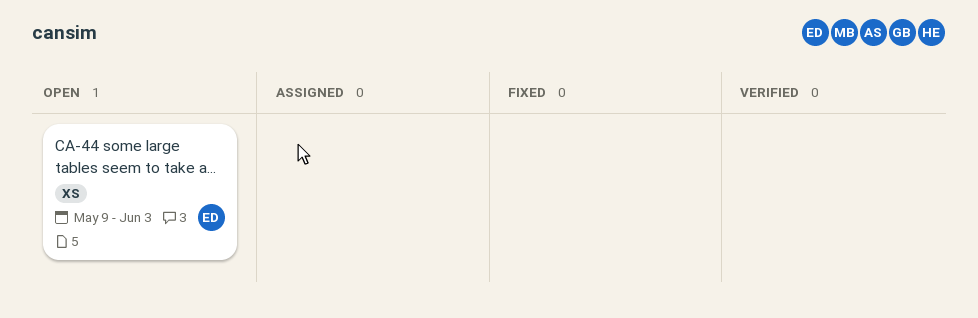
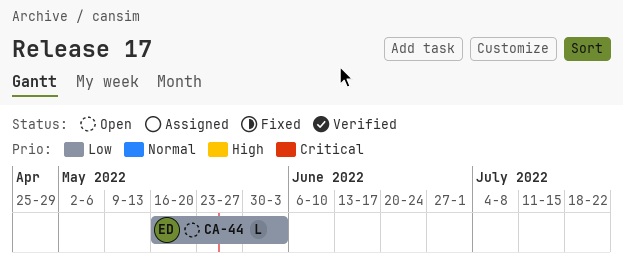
CA-44, estimate: XS -> L
CA-44, start: May 9 -> May 16

